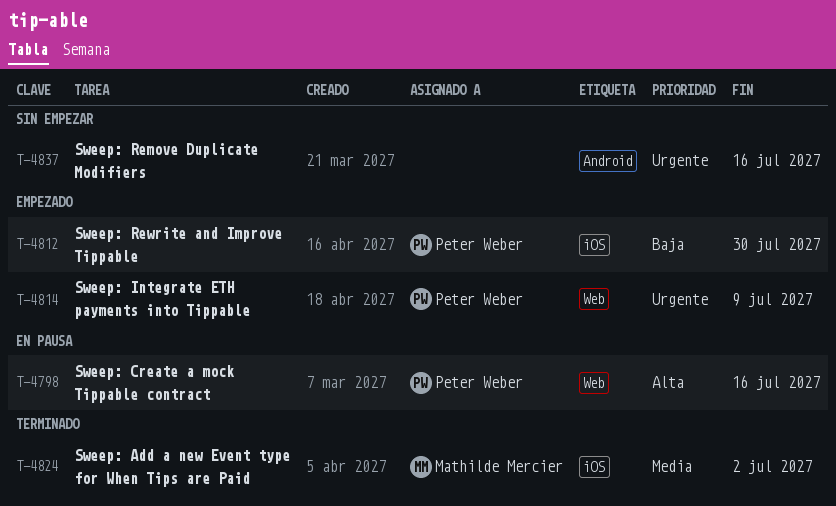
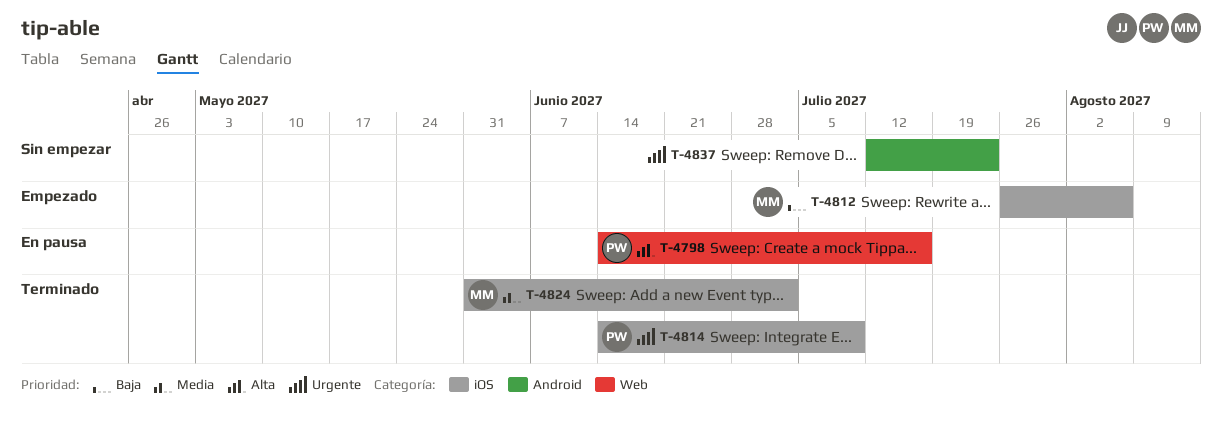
T-4812, owner: Peter Weber -> Mathilde Mercier
T-4812, due: Jul 30 -> Aug 6
T-4814, status: Empezado -> Terminado
T-4814, label: Web -> iOS
T-4837, due: Jul 16 -> Jul 23

